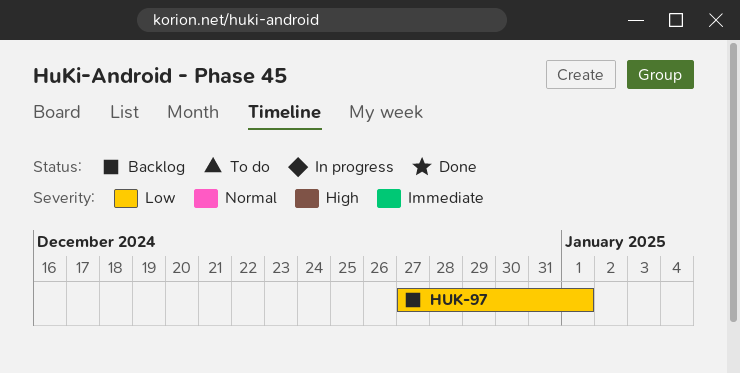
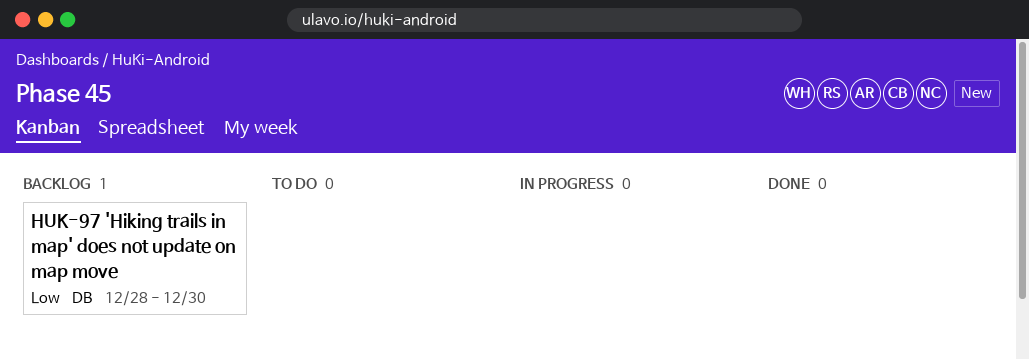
HUK-97, start: Dec 27 -> Dec 28
HUK-97, due: Jan 1 -> Dec 30

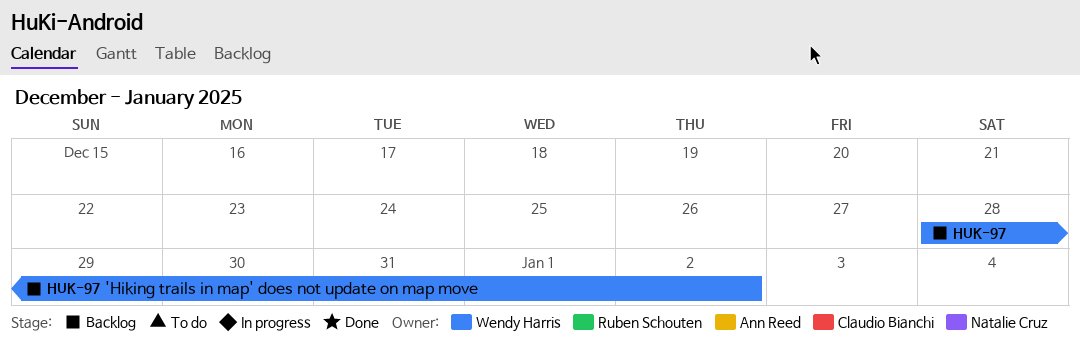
HUK-97, due: Dec 30 -> Jan 2

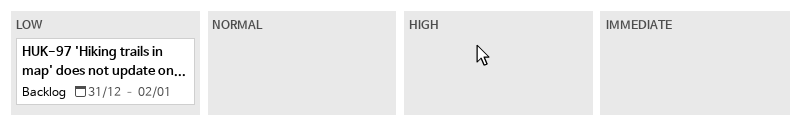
HUK-97, start: Dec 28 -> Dec 31

